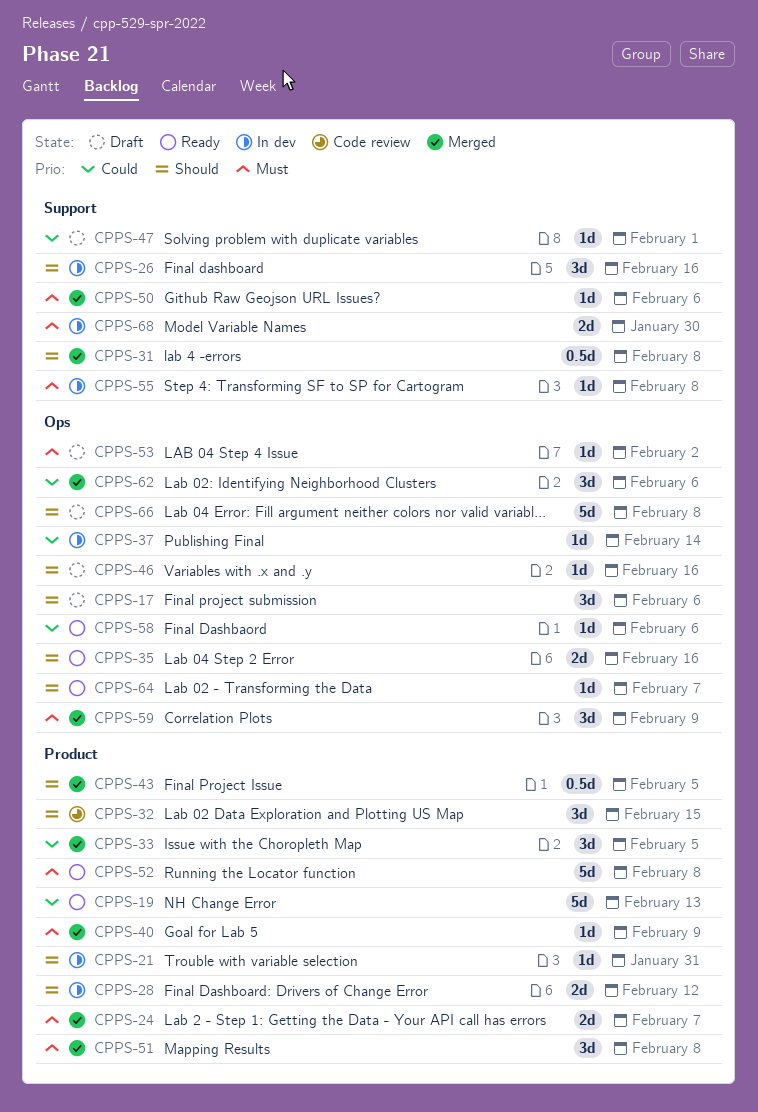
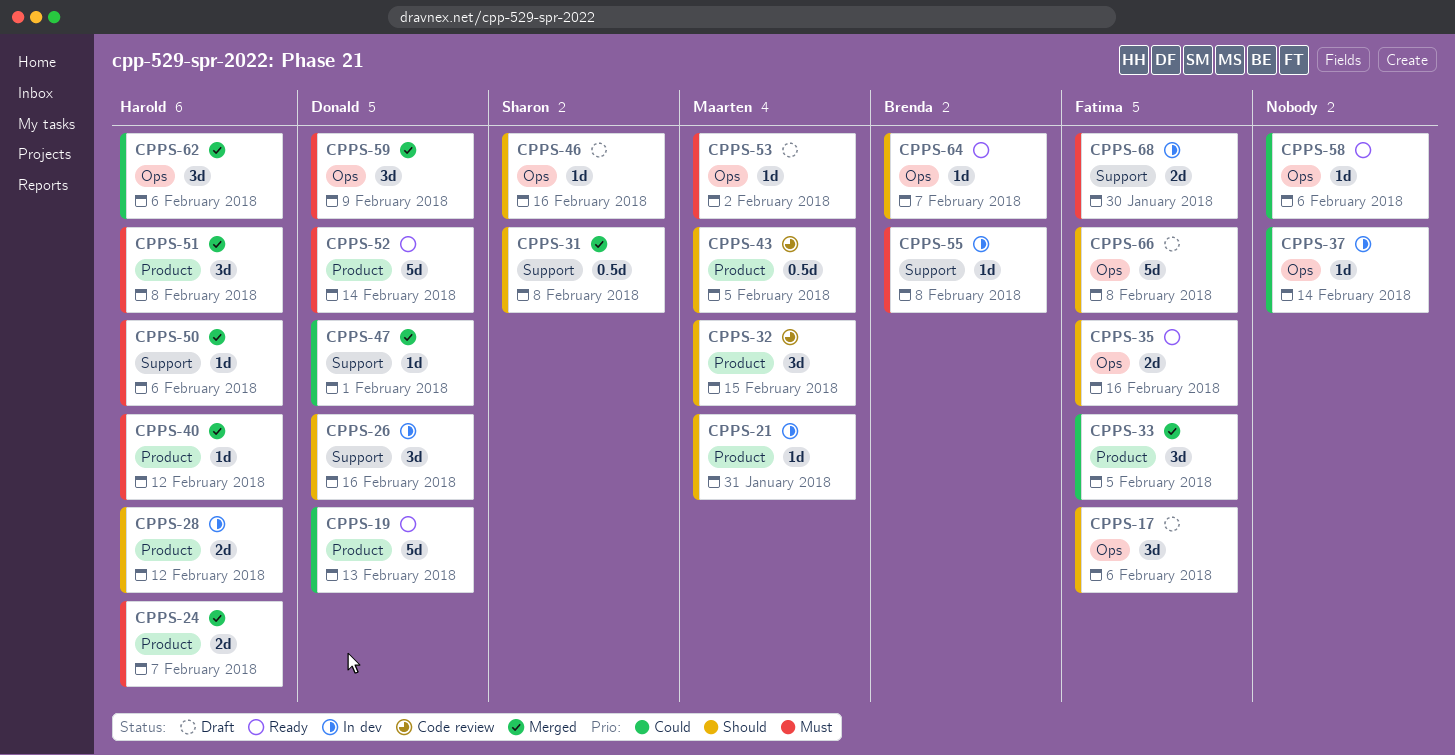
CPPS-40, due: Feb 9 -> Feb 12
CPPS-43, status: Merged -> Code review
CPPS-47, status: Draft -> Merged
CPPS-52, due: Feb 8 -> Feb 14

